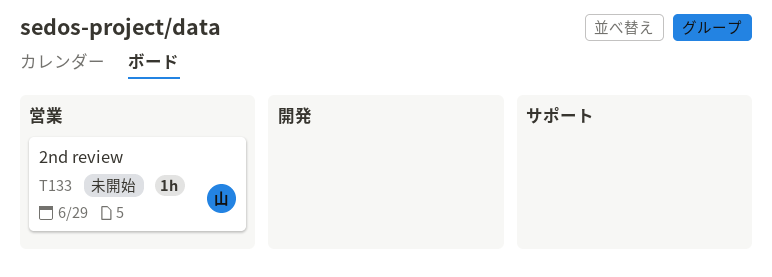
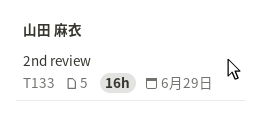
T133, estimate: 1h -> 16h

